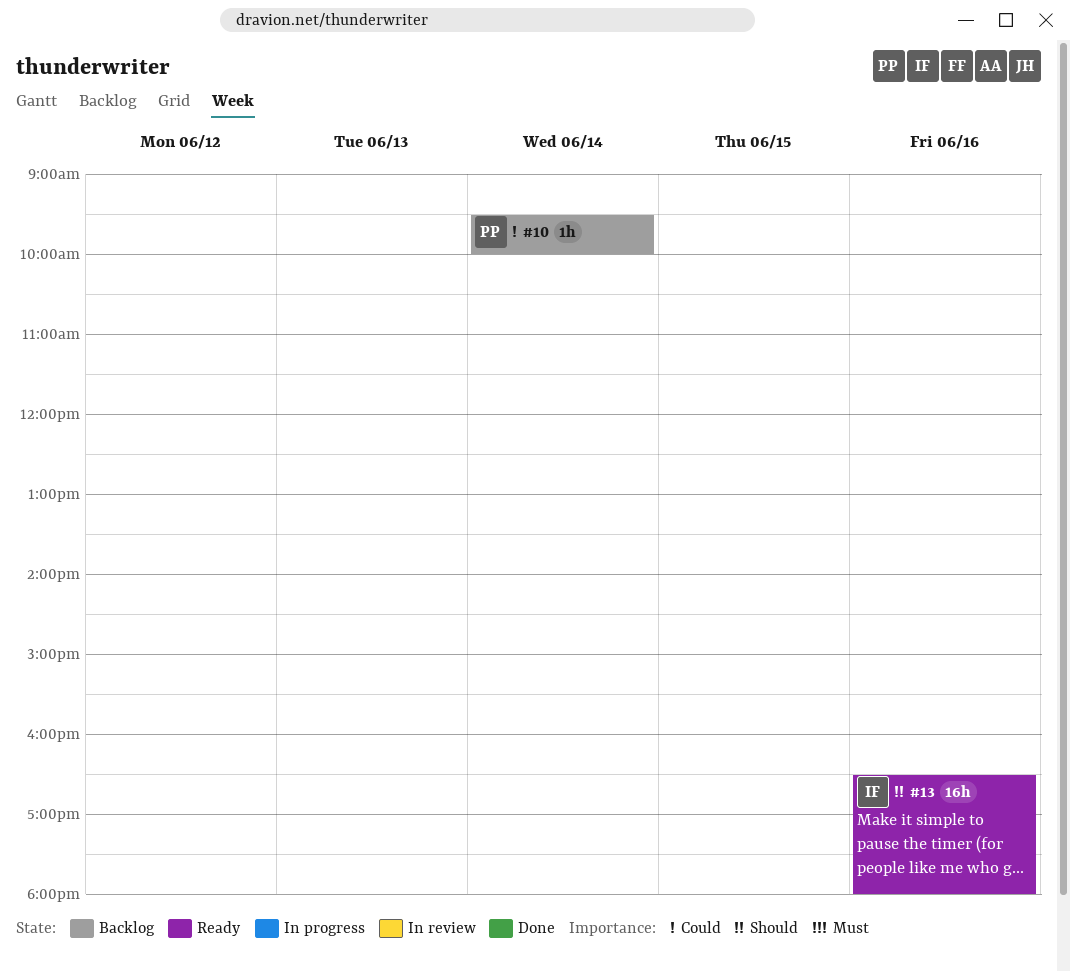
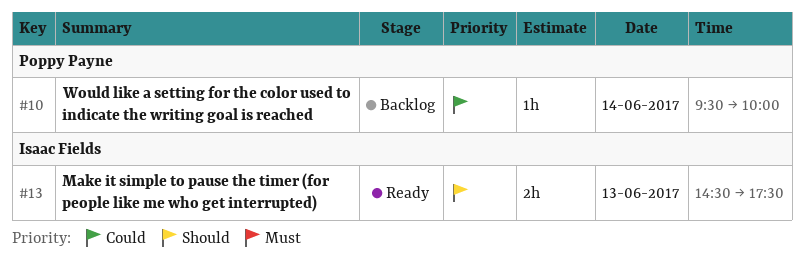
#13, estimate: 16h -> 2h
#13, day: Jun 16 -> Jun 13
#13, begins: 16:30 -> 14:30
#13, ends: 18:00 -> 17:30

